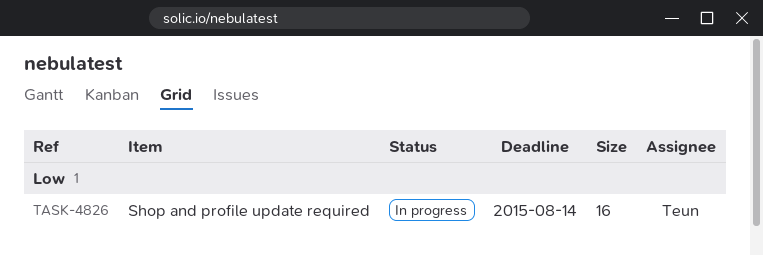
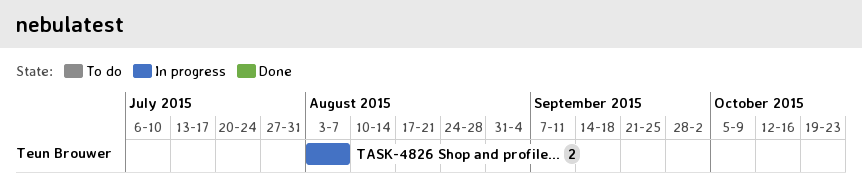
TASK-4826, estimate: 16 -> 2
TASK-4826, due: Aug 14 -> Aug 7

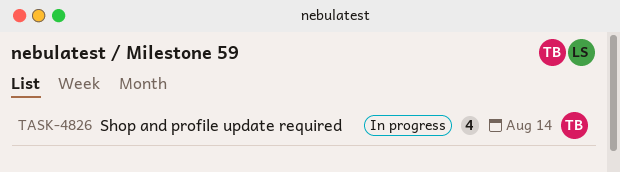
TASK-4826, estimate: 2 -> 4
TASK-4826, due: Aug 7 -> Aug 14

